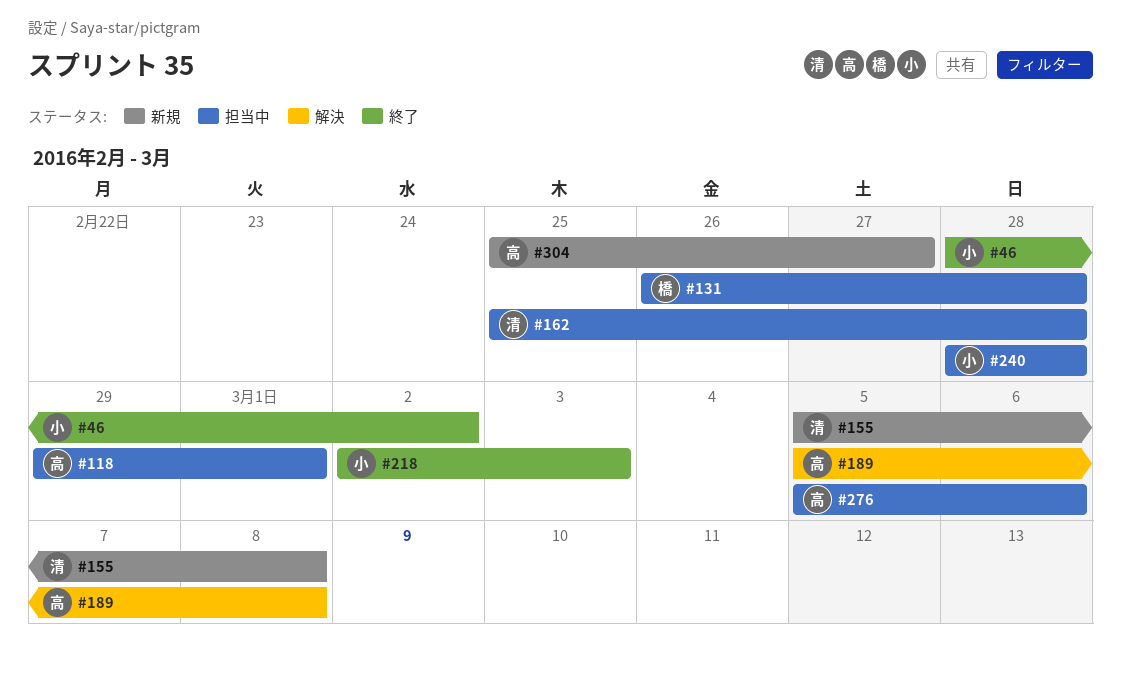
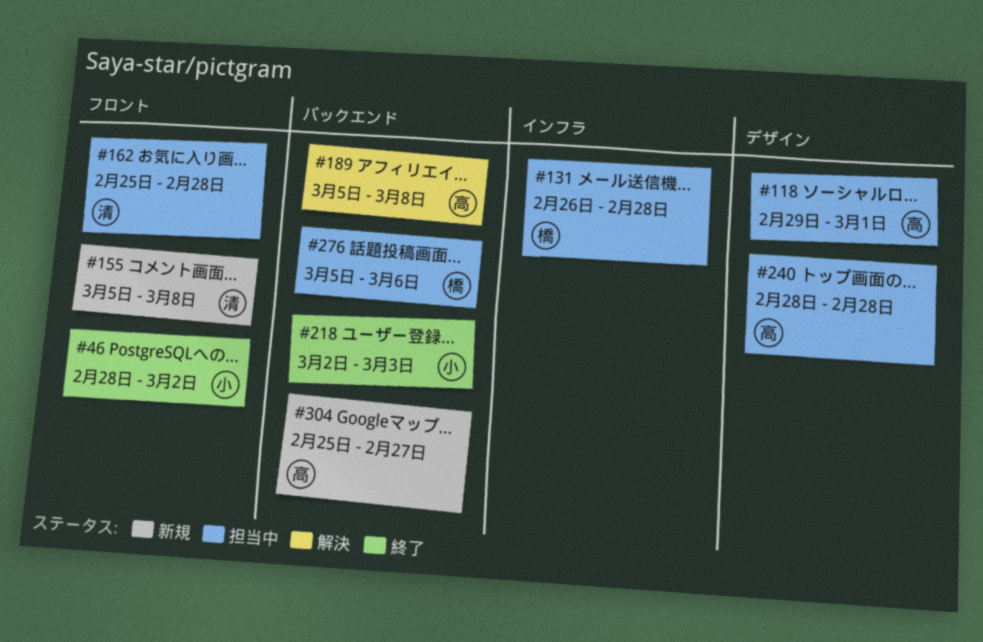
#240, owner: 小 -> 高
#276, owner: 高 -> 橋

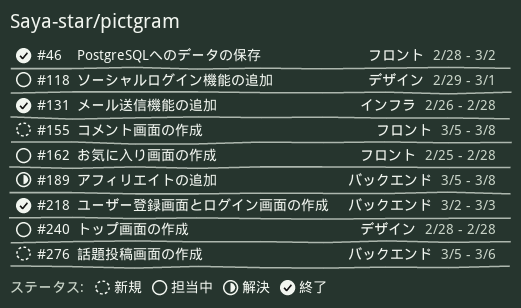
#131, status: 担当中 -> 終了
#276, status: 担当中 -> 新規
#304: present -> none

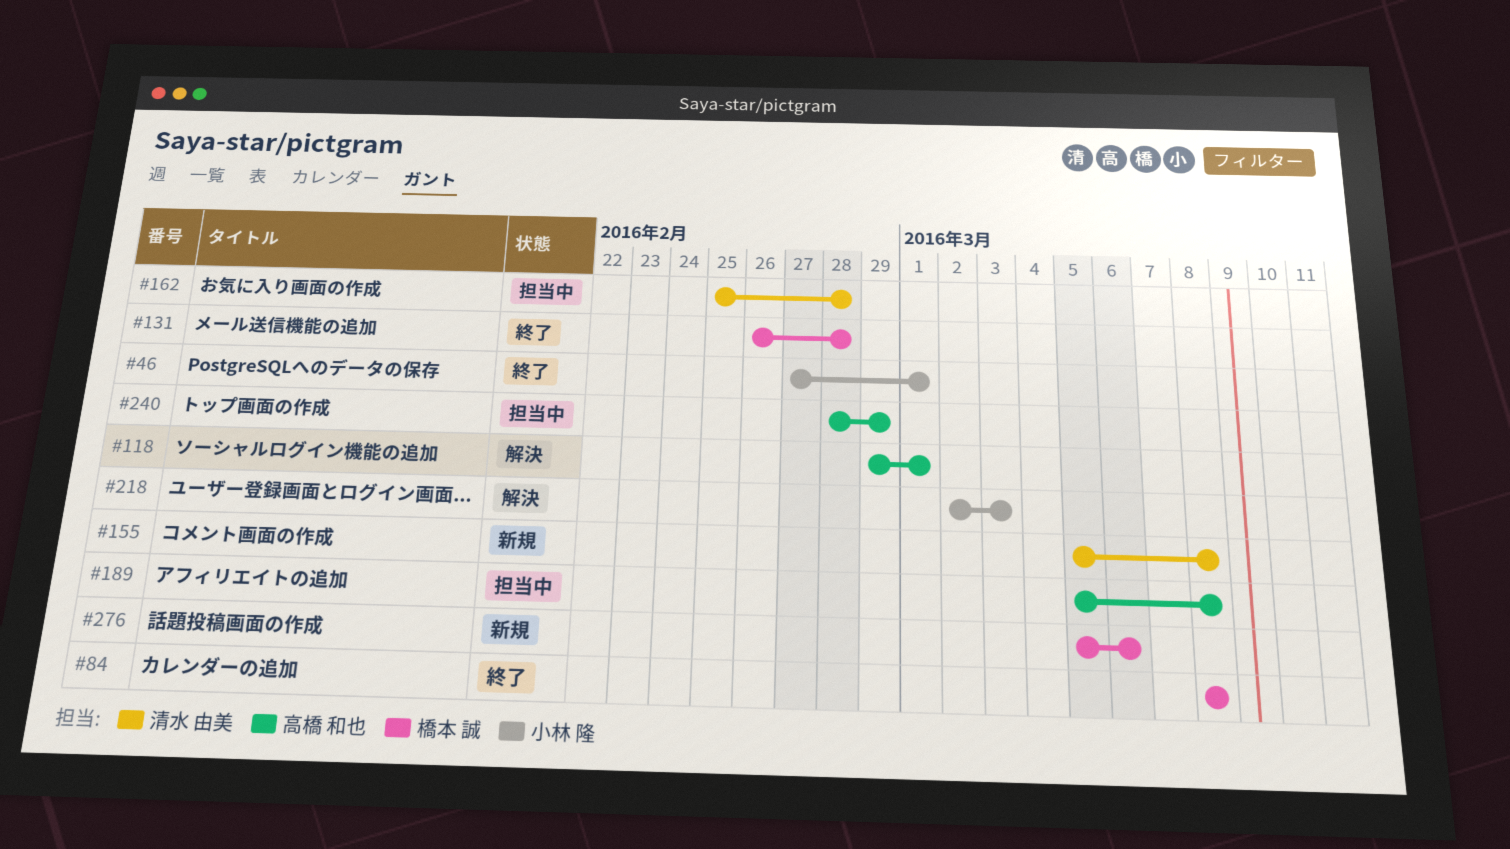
#46, start: Feb 28 -> Feb 27
#46, due: Mar 2 -> Mar 1
#84: none -> present
#118, status: 担当中 -> 解決
#189, status: 解決 -> 担当中
#218, status: 終了 -> 解決
#240, due: Feb 28 -> Feb 29

